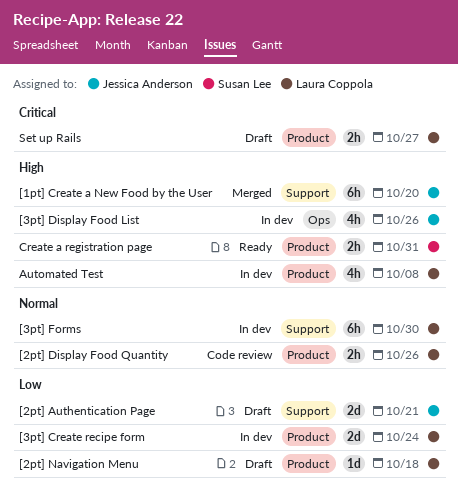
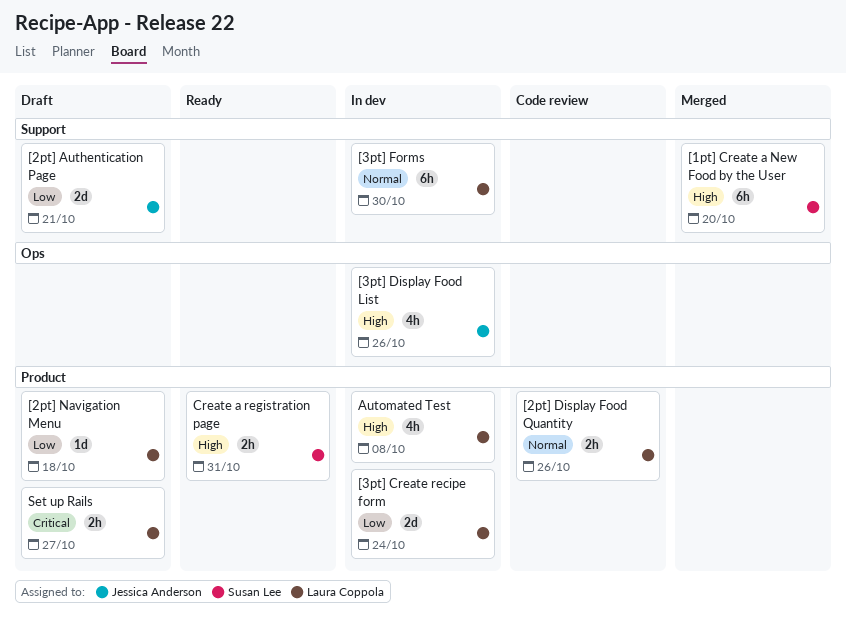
[1pt] Create a New Food by the User, owner: Jessica Anderson -> Susan Lee

